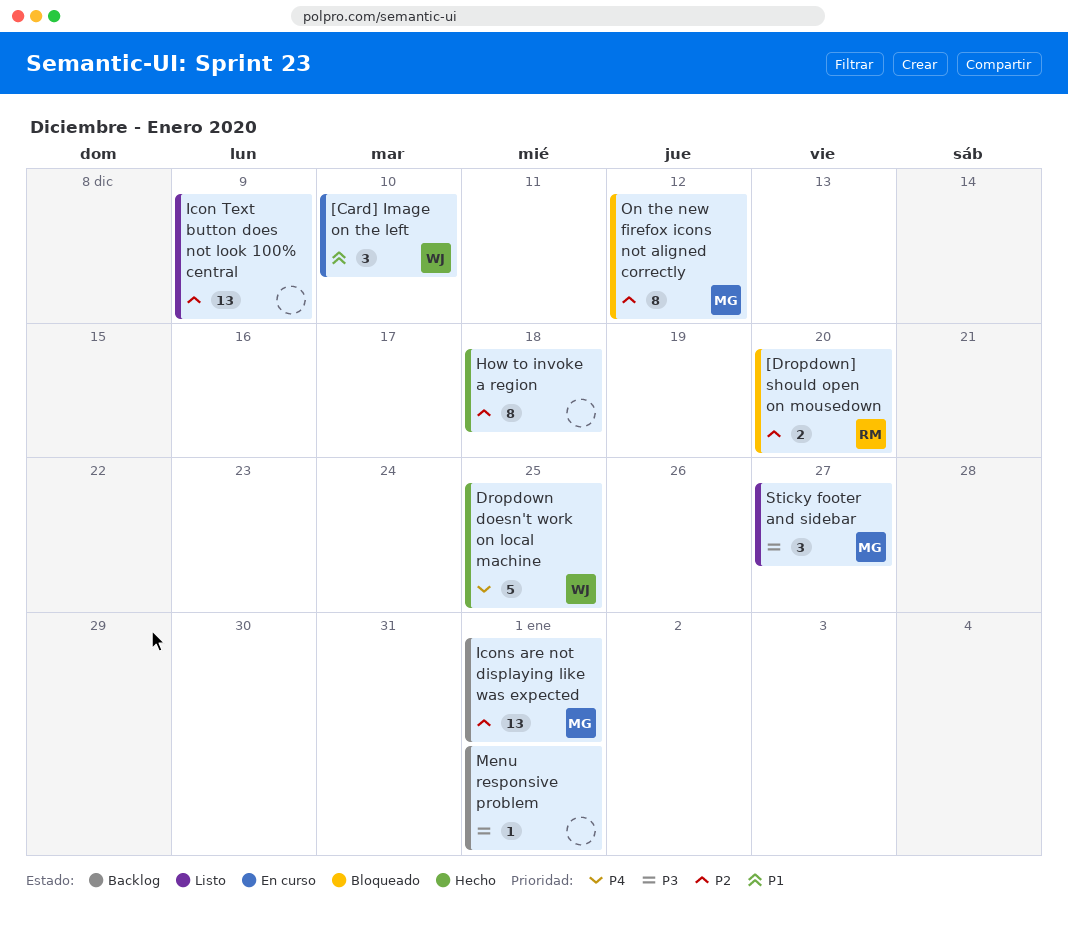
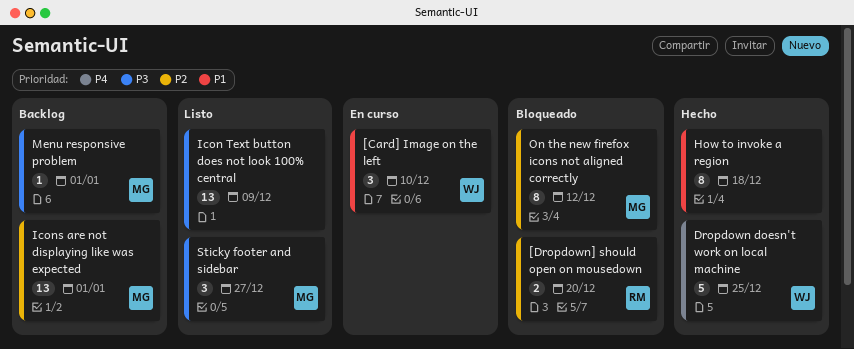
How to invoke a region, priority: P2 -> P1
Icon Text button does not look 100% central, priority: P2 -> P3
Menu responsive problem, owner: none -> MG

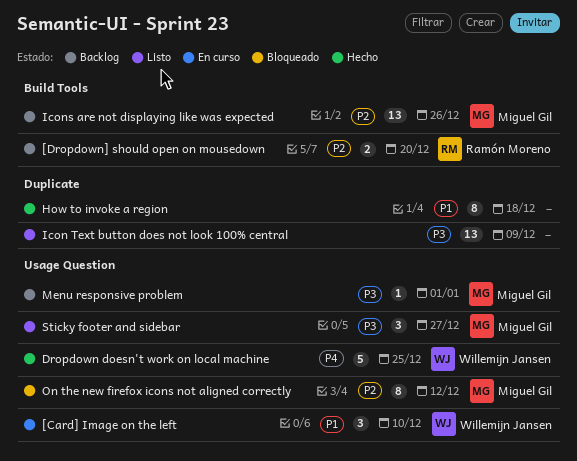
[Dropdown] should open on mousedown, status: Bloqueado -> Backlog
Icons are not displaying like was expected, due: Jan 1 -> Dec 26

